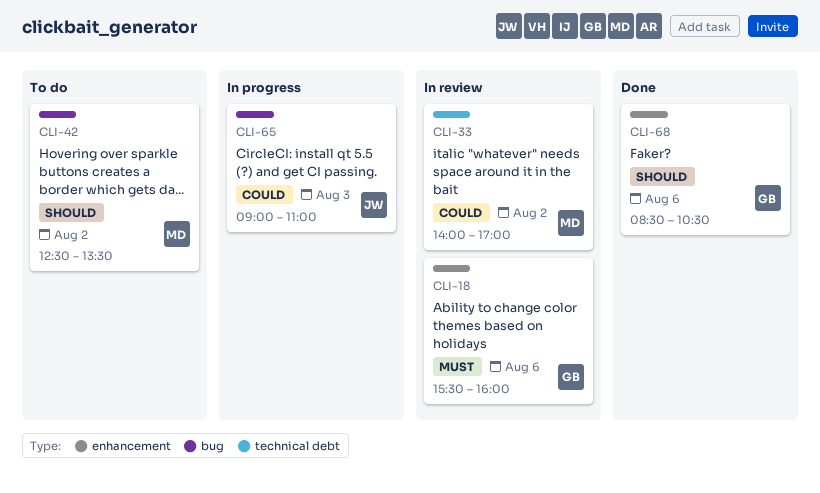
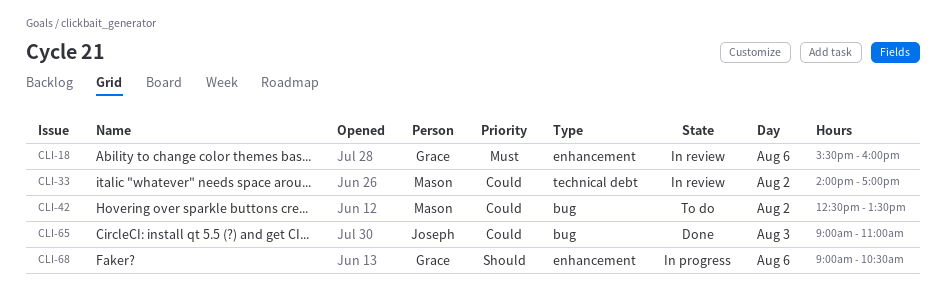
CLI-42, priority: Should -> Could
CLI-65, status: In progress -> Done
CLI-68, status: Done -> In progress
CLI-68, begins: 08:30 -> 09:00

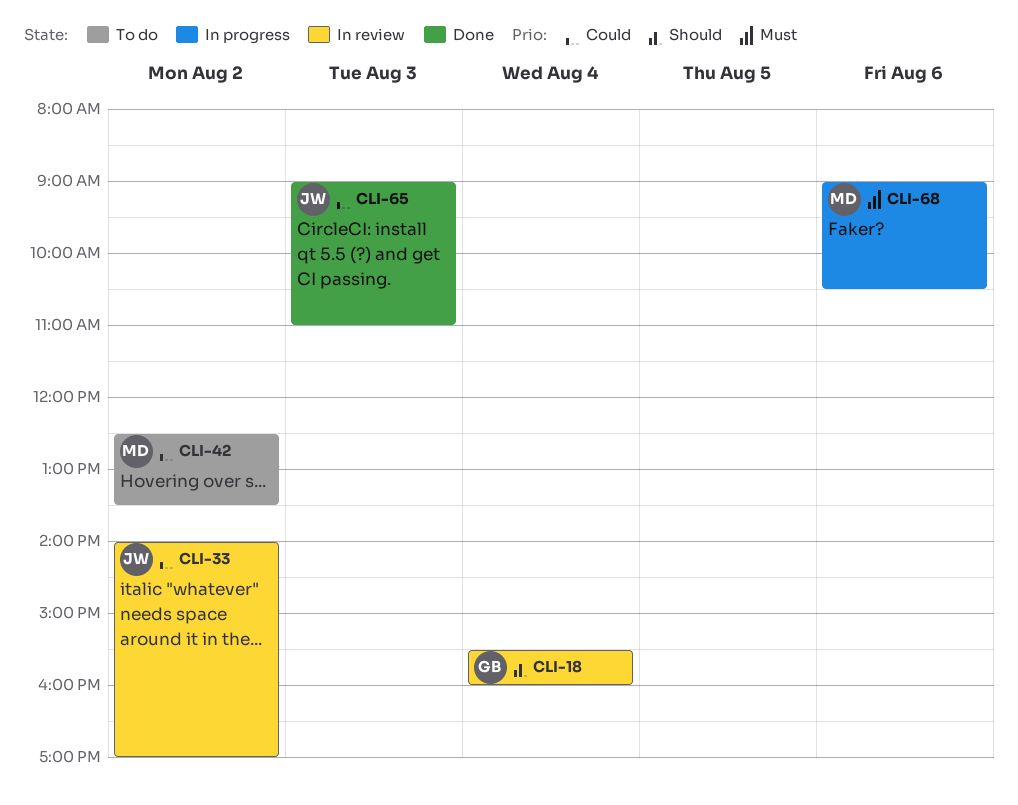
CLI-18, priority: Must -> Should
CLI-18, day: Aug 6 -> Aug 4
CLI-33, owner: Mason -> Joseph
CLI-68, owner: Grace -> Mason
CLI-68, priority: Should -> Must

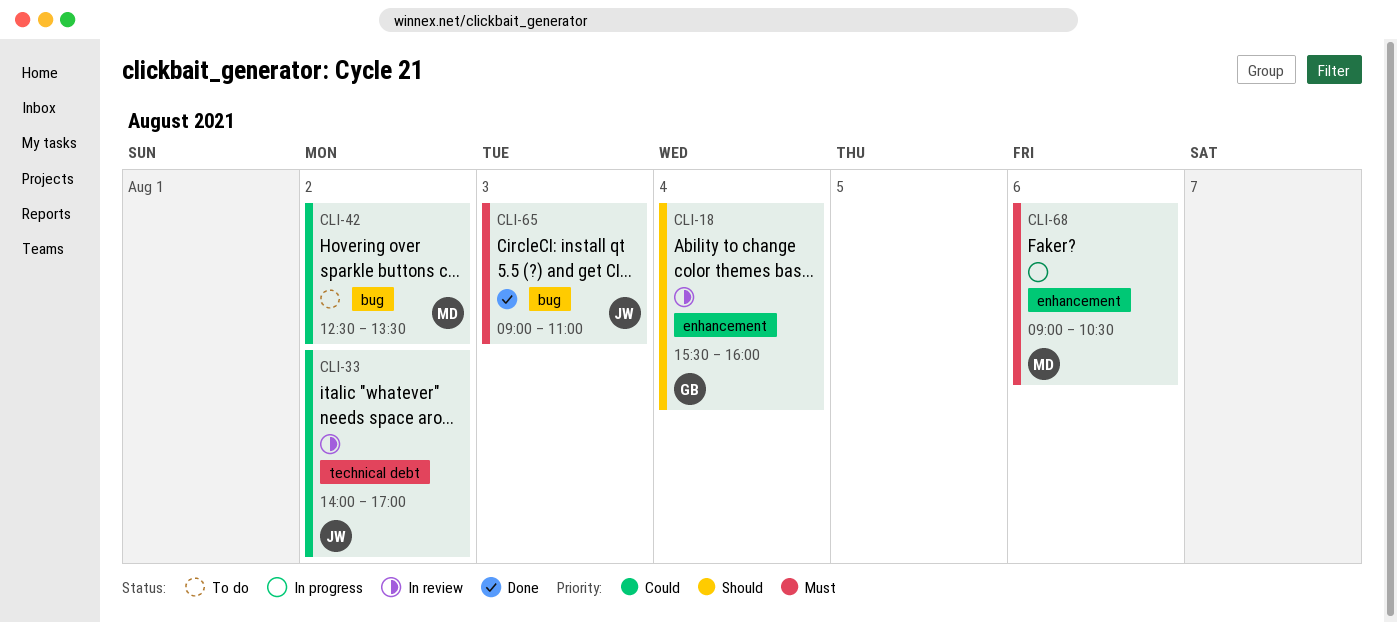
CLI-65, priority: Could -> Must

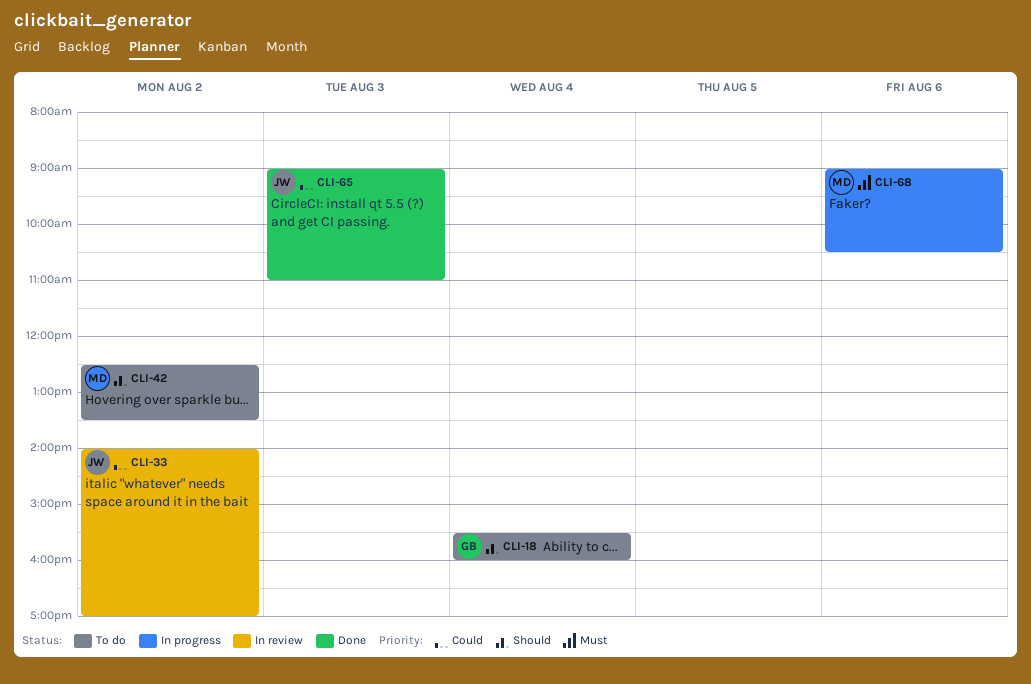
CLI-18, status: In review -> To do
CLI-42, priority: Could -> Should
CLI-65, priority: Must -> Could

